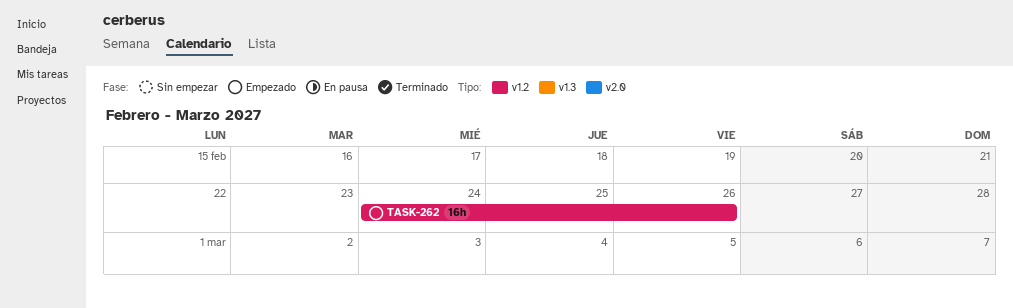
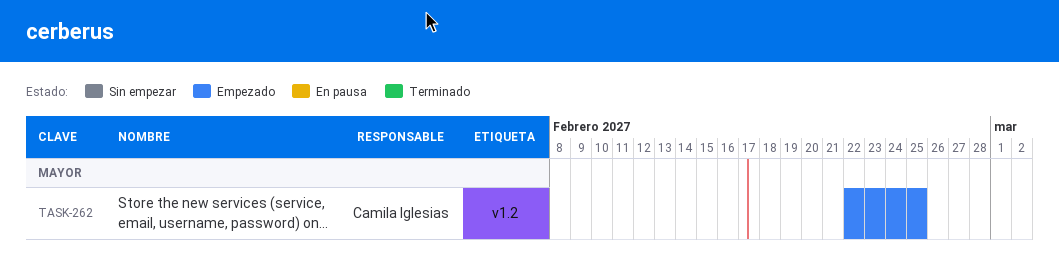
TASK-262, start: Feb 24 -> Feb 22
TASK-262, due: Feb 26 -> Feb 25

